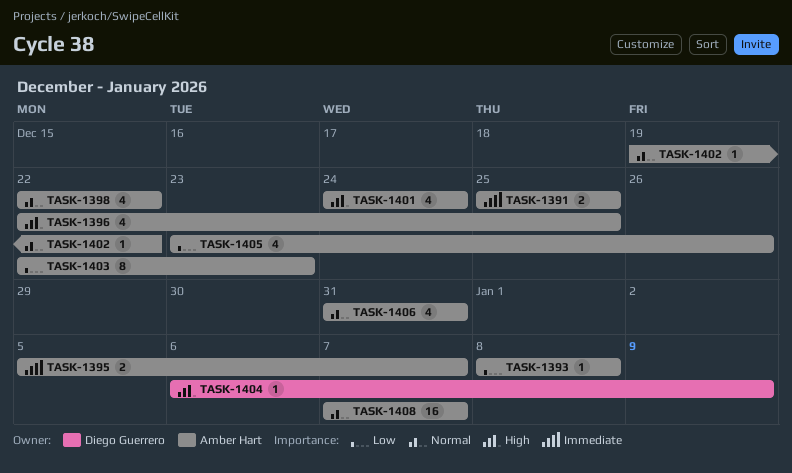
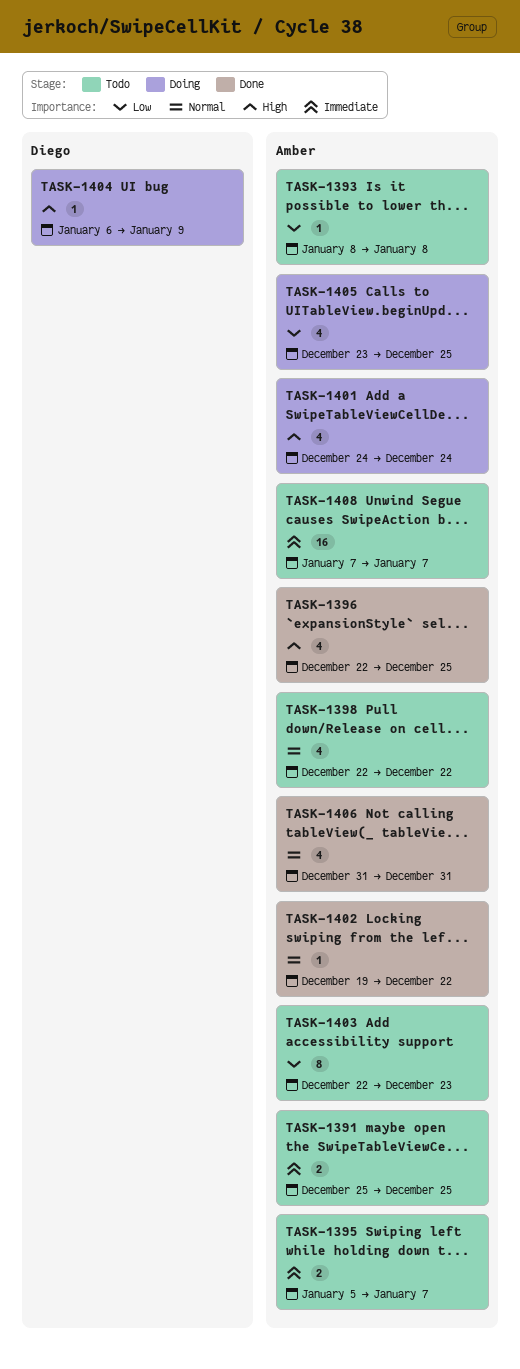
TASK-1405, due: Dec 26 -> Dec 25
TASK-1408, priority: Normal -> Immediate

